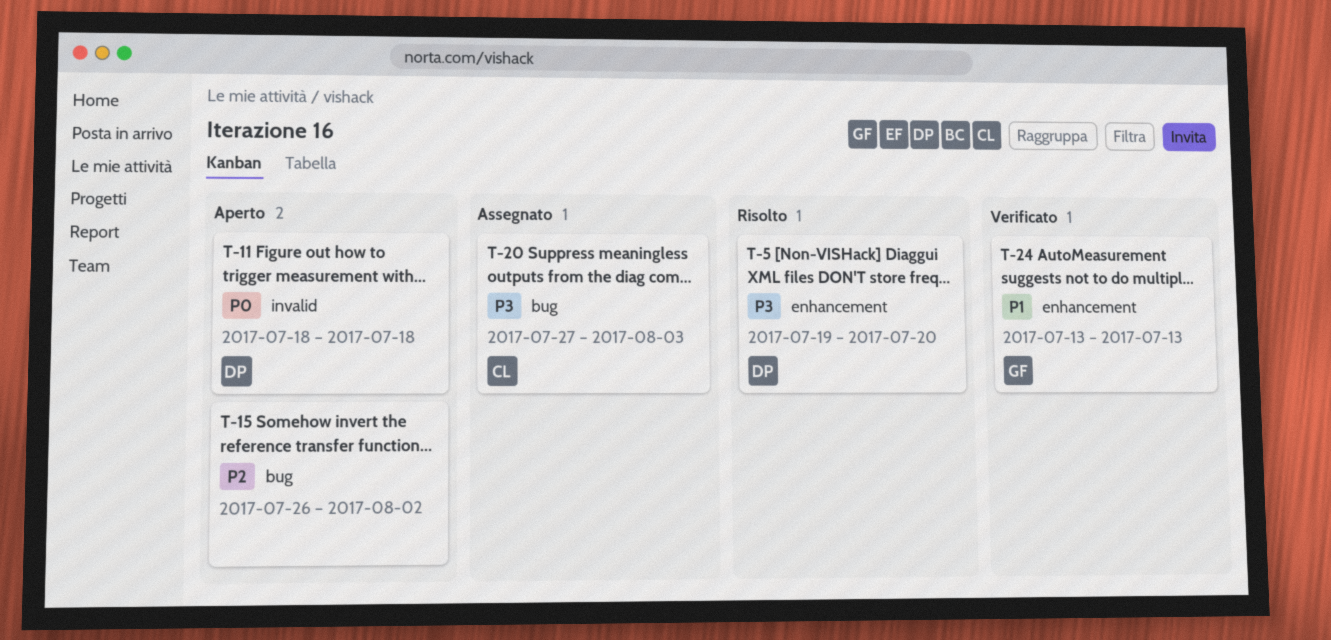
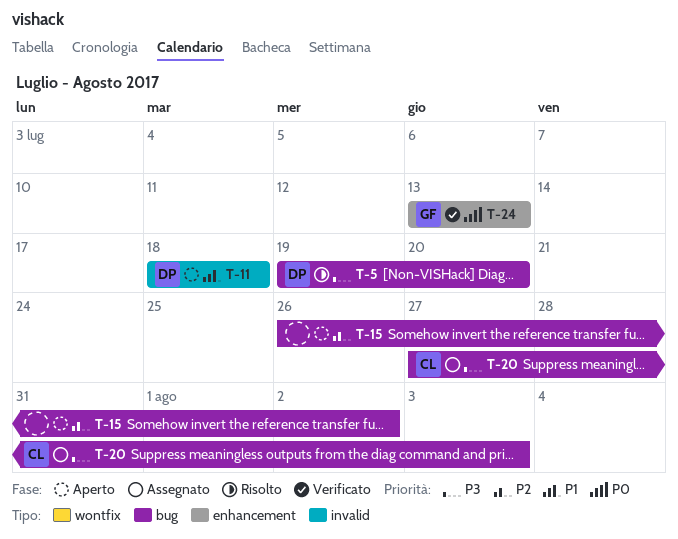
T-5, label: enhancement -> bug
T-11, priority: P0 -> P1
T-24, priority: P1 -> P0

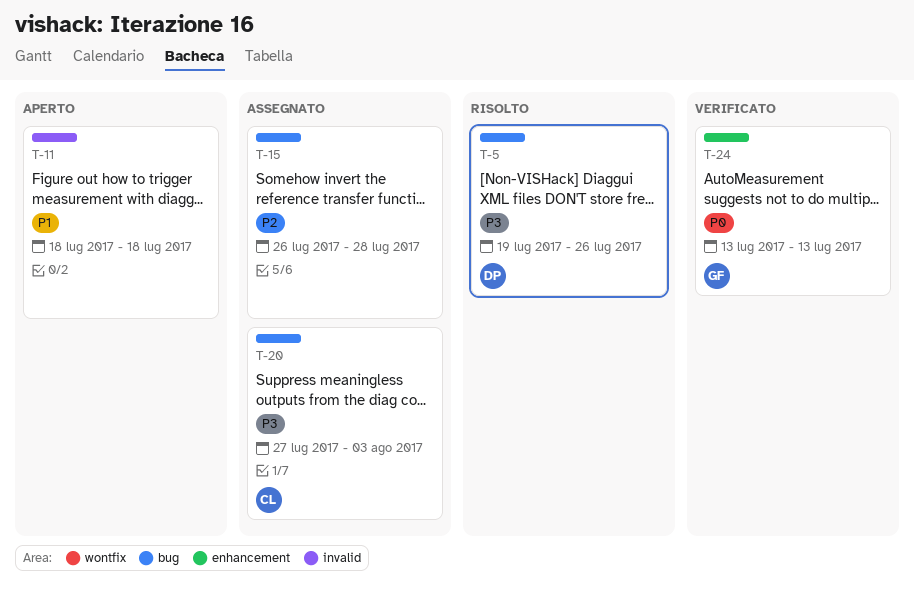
T-5, due: Jul 20 -> Jul 26
T-11, owner: DP -> none
T-15, status: Aperto -> Assegnato
T-15, due: Aug 2 -> Jul 28

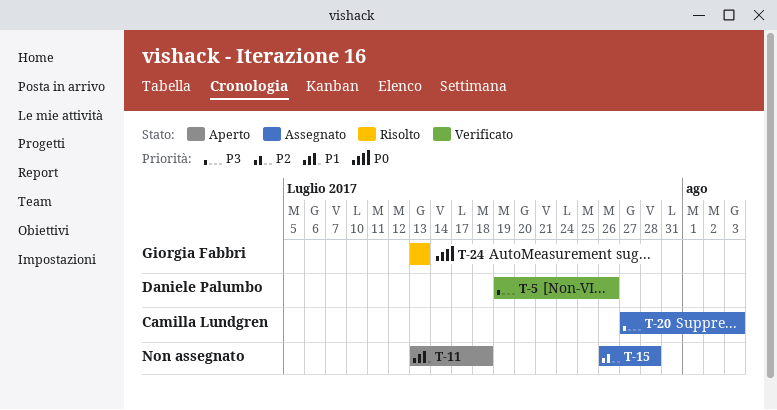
T-5, status: Risolto -> Verificato
T-11, start: Jul 18 -> Jul 13
T-24, status: Verificato -> Risolto

